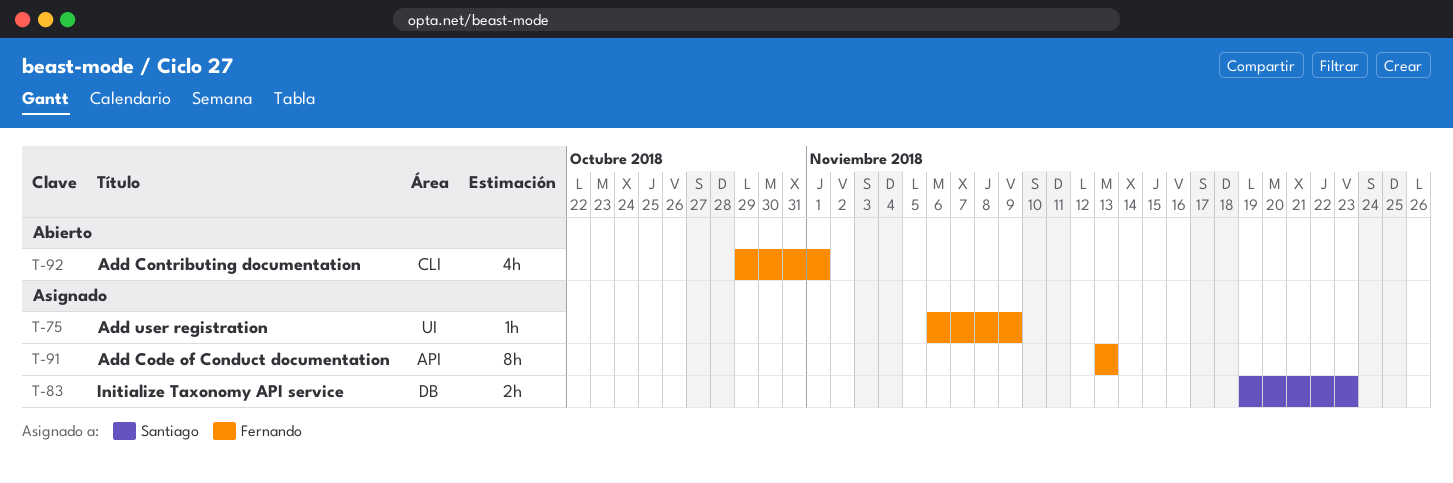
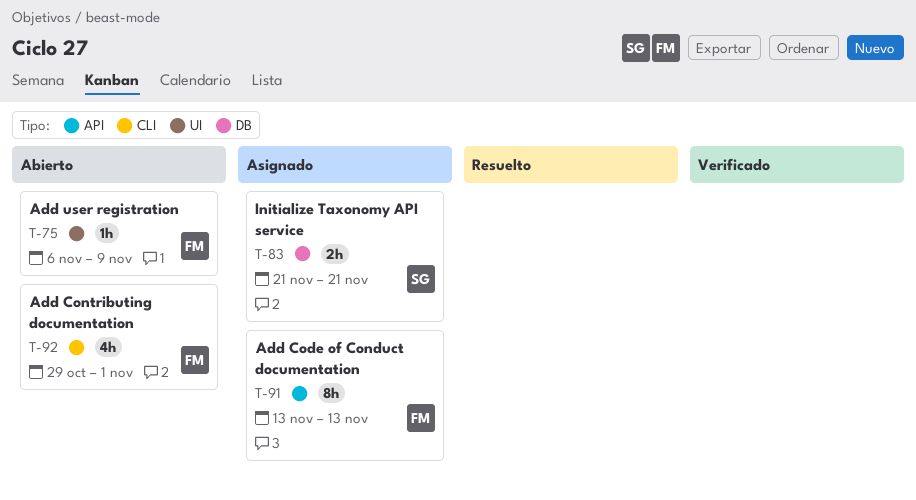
T-75, status: Asignado -> Abierto
T-83, start: Nov 19 -> Nov 21
T-83, due: Nov 23 -> Nov 21

